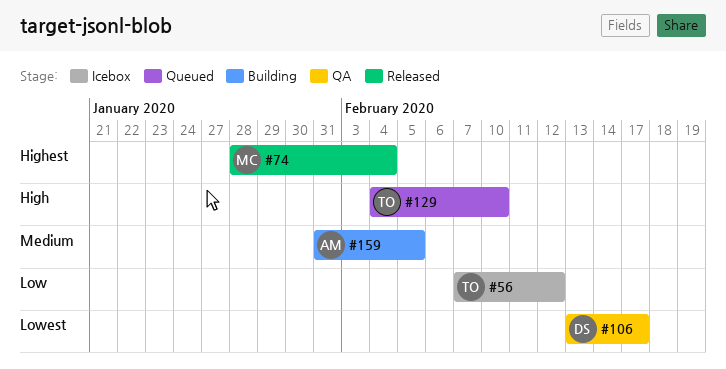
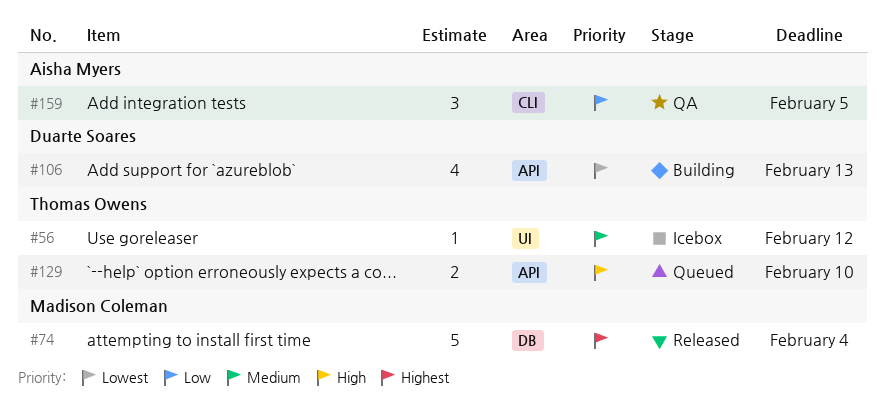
#56, priority: Low -> Medium
#106, status: QA -> Building
#106, due: Feb 17 -> Feb 13
#159, status: Building -> QA
#159, priority: Medium -> Low

